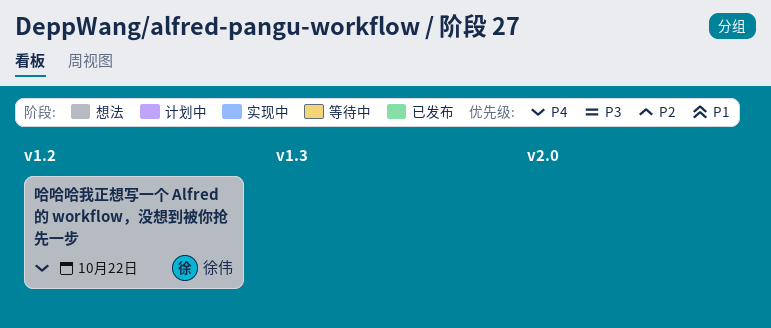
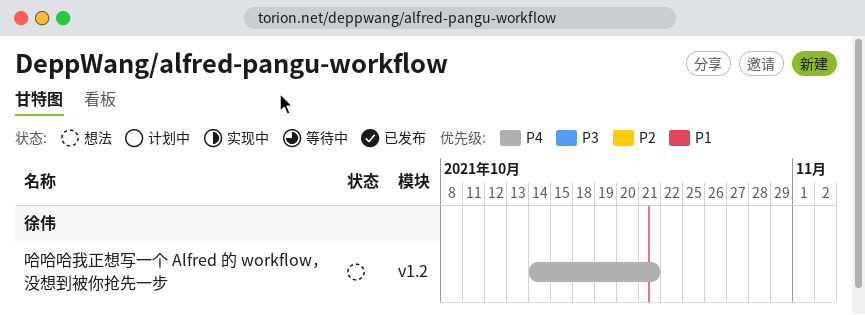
哈哈哈我正想写一个 Alfred 的 workflow，没想到被你抢先一步, due: Oct 22 -> Oct 21

